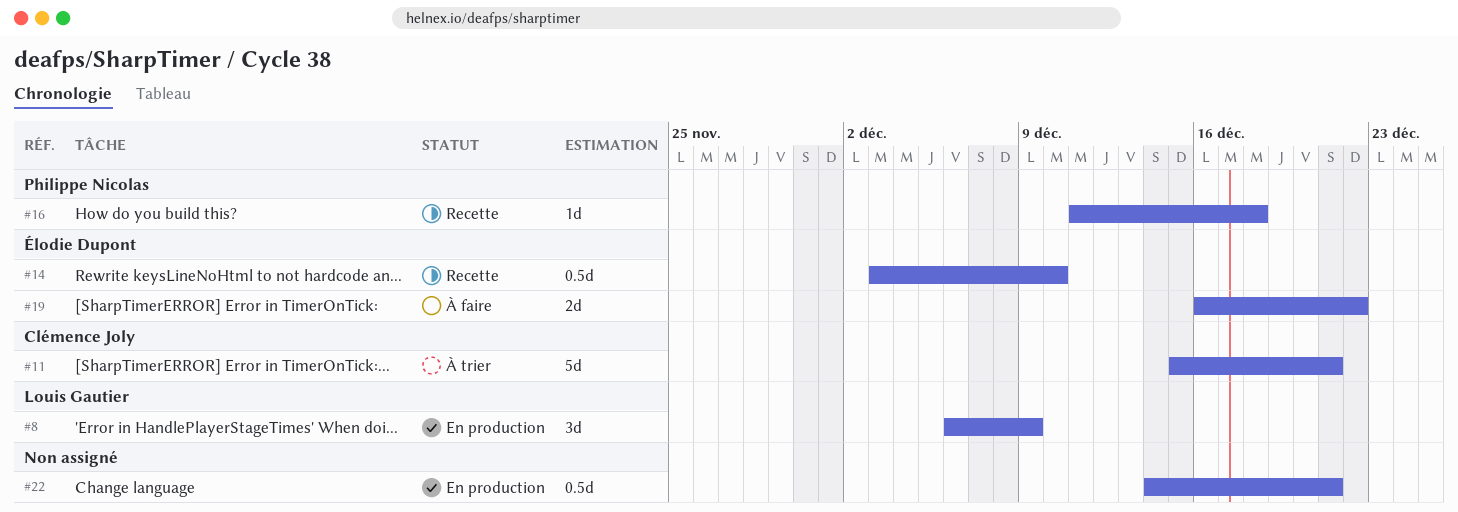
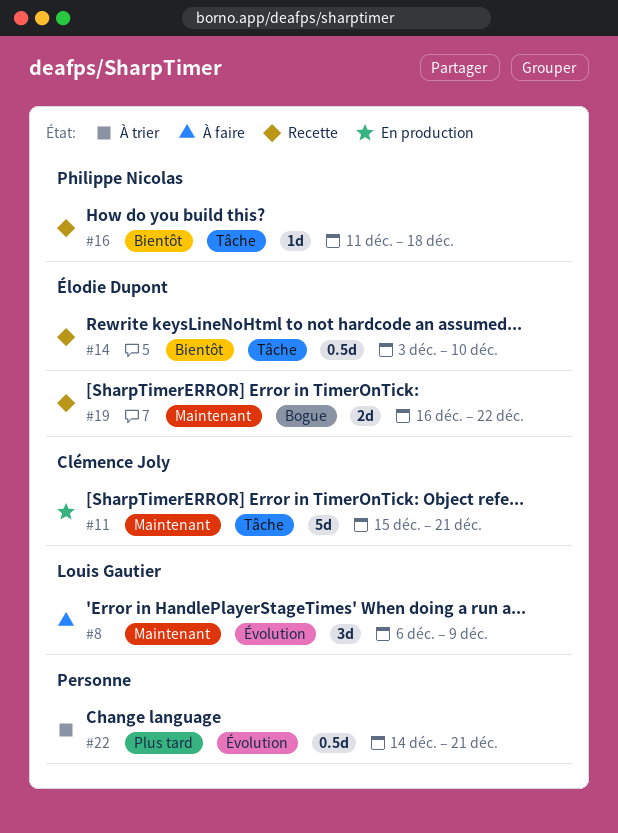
#8, status: En production -> À faire
#11, status: À trier -> En production
#19, status: À faire -> Recette
#22, status: En production -> À trier

